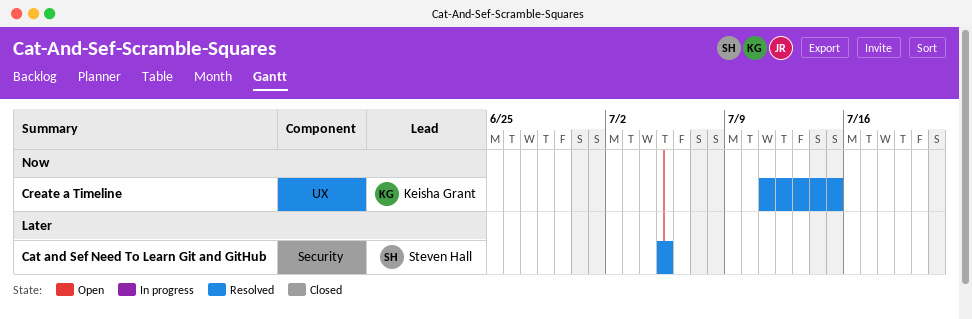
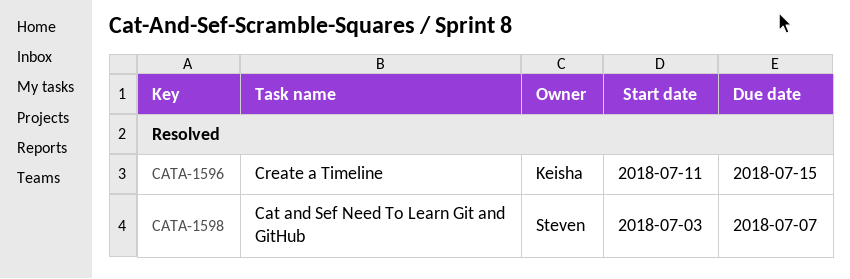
Cat and Sef Need To Learn Git and GitHub, start: Jul 5 -> Jul 3
Cat and Sef Need To Learn Git and GitHub, due: Jul 5 -> Jul 7

